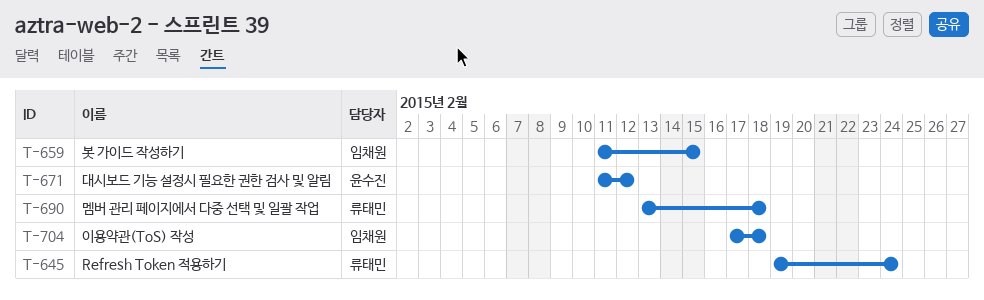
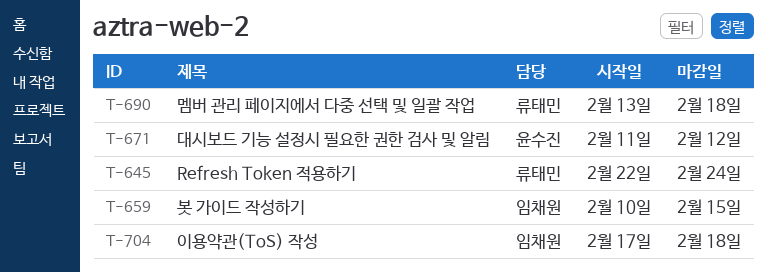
T-645, start: Feb 19 -> Feb 22
T-659, start: Feb 11 -> Feb 10

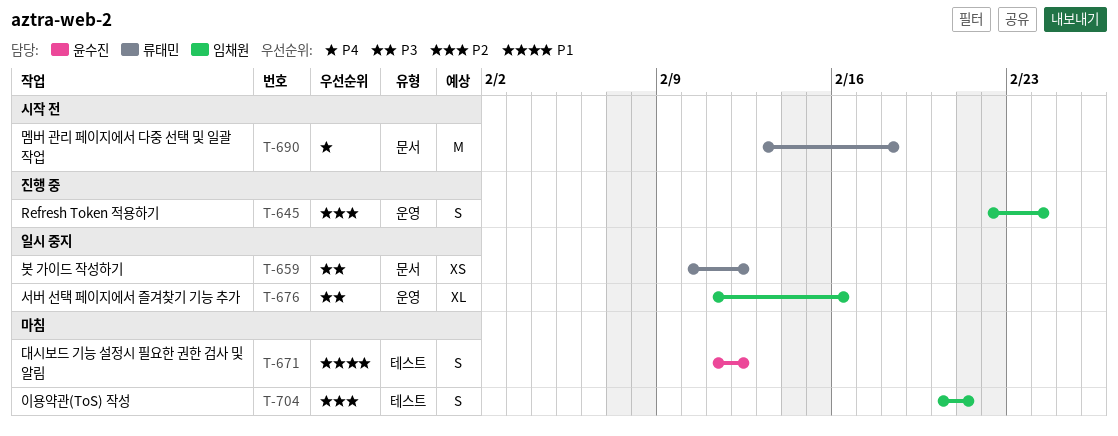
T-645, owner: 류태민 -> 임채원
T-659, owner: 임채원 -> 류태민
T-659, due: Feb 15 -> Feb 12
T-676: none -> present
T-704, start: Feb 17 -> Feb 20
T-704, due: Feb 18 -> Feb 21

